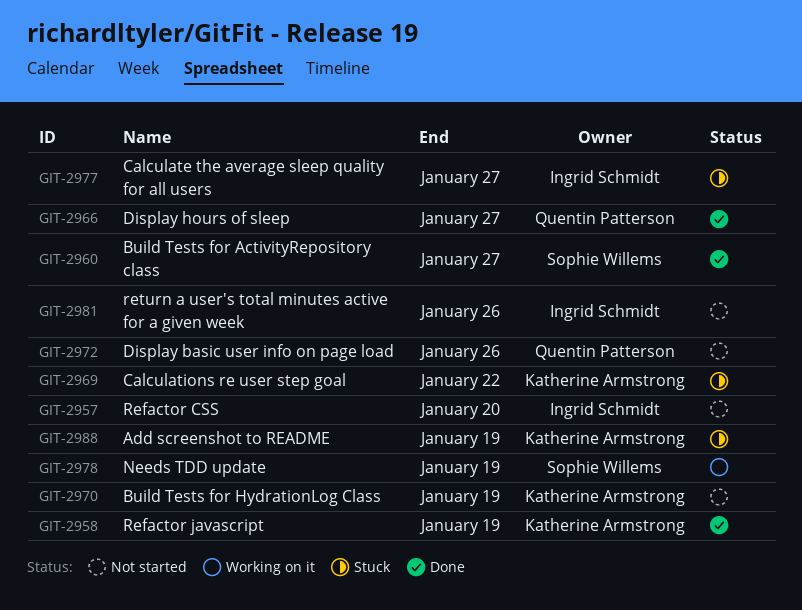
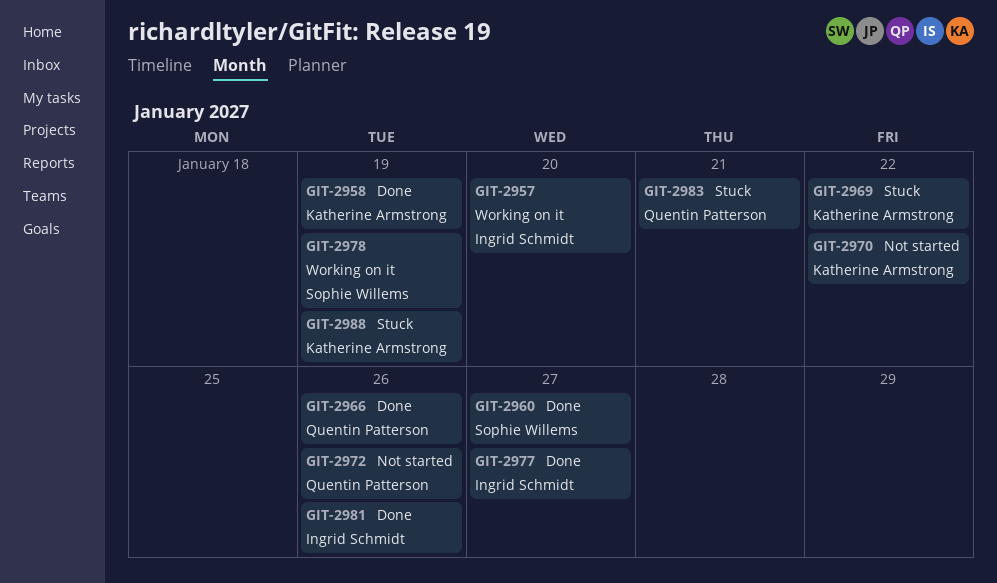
GIT-2957, status: Not started -> Working on it
GIT-2966, due: Jan 27 -> Jan 26
GIT-2970, due: Jan 19 -> Jan 22
GIT-2977, status: Stuck -> Done
GIT-2981, status: Not started -> Done
GIT-2983: none -> present

